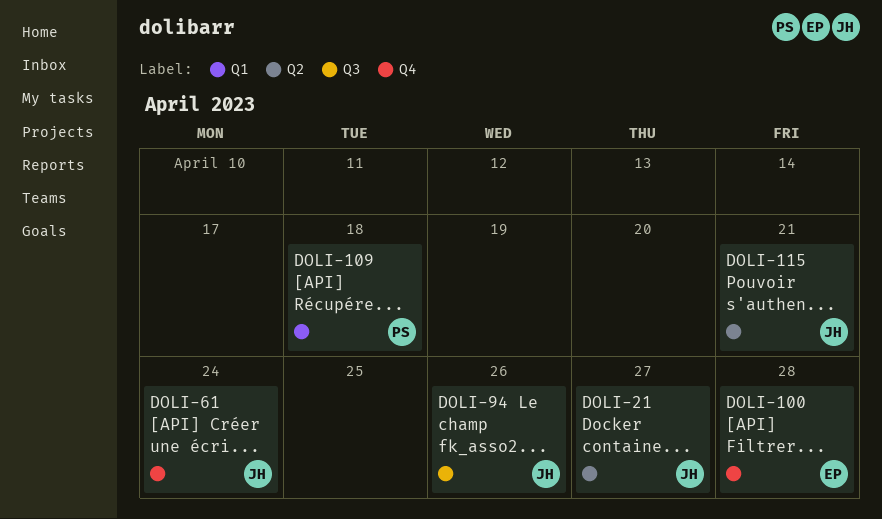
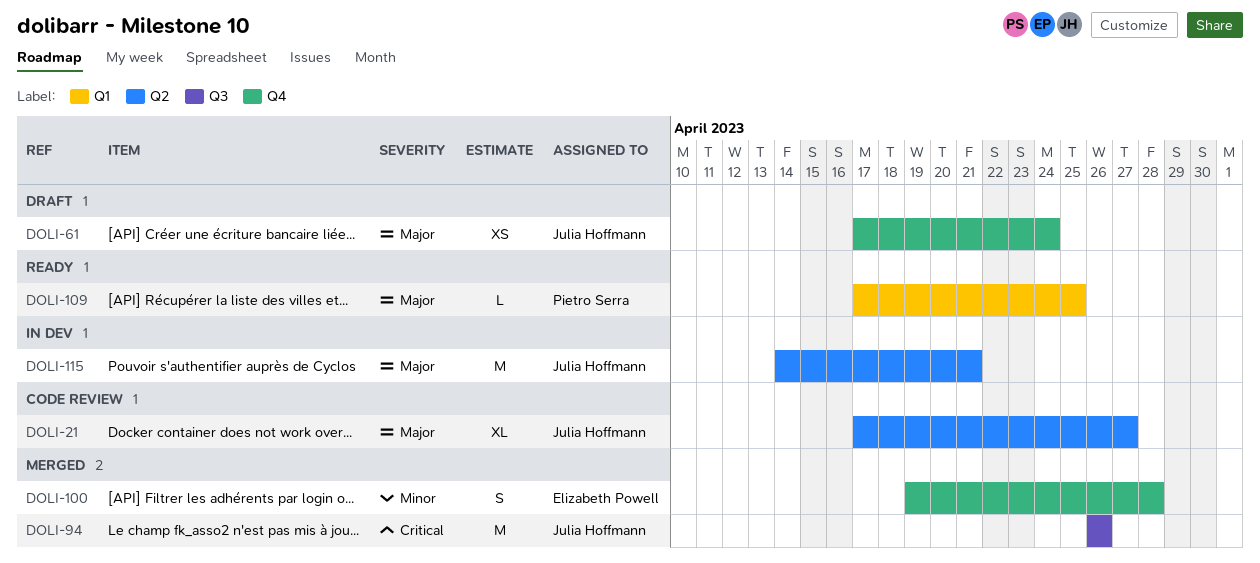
DOLI-109, due: Apr 18 -> Apr 25

